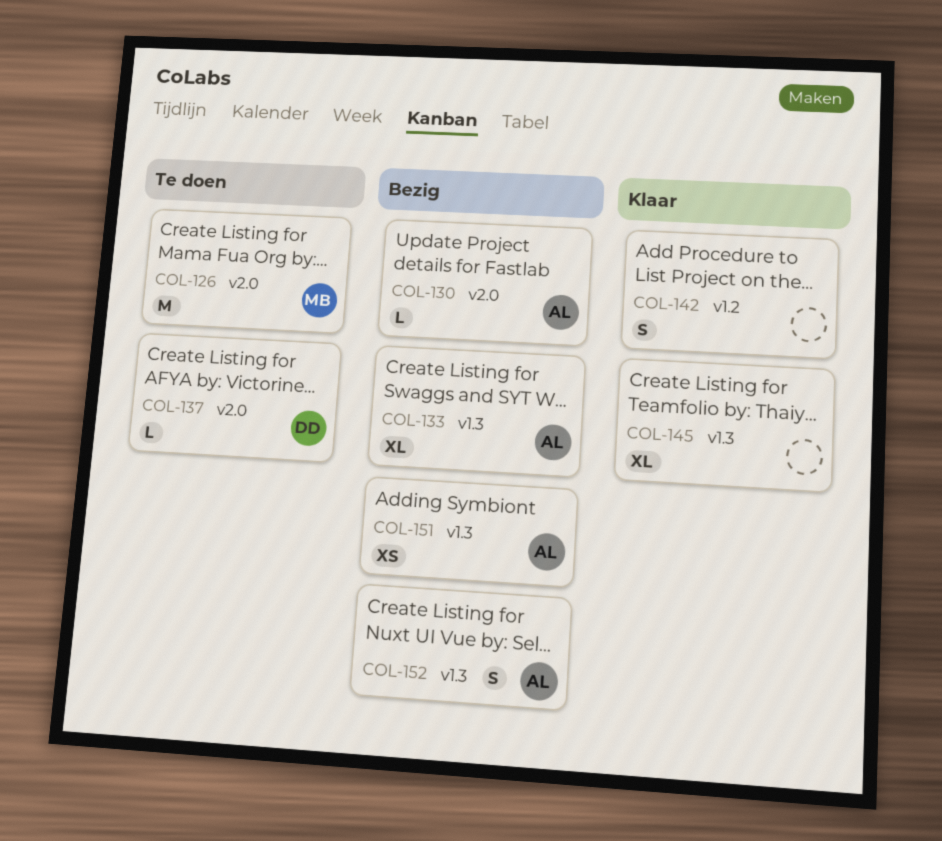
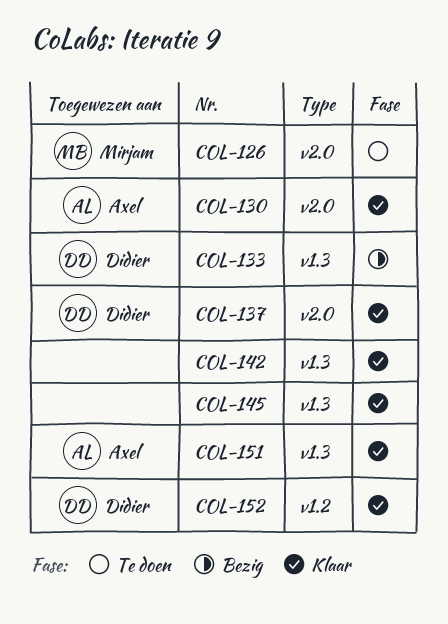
COL-130, status: Bezig -> Klaar
COL-133, owner: Axel -> Didier
COL-137, status: Te doen -> Klaar
COL-142, label: v1.2 -> v1.3
COL-151, status: Bezig -> Klaar
COL-152, status: Bezig -> Klaar
COL-152, owner: Axel -> Didier
COL-152, label: v1.3 -> v1.2

